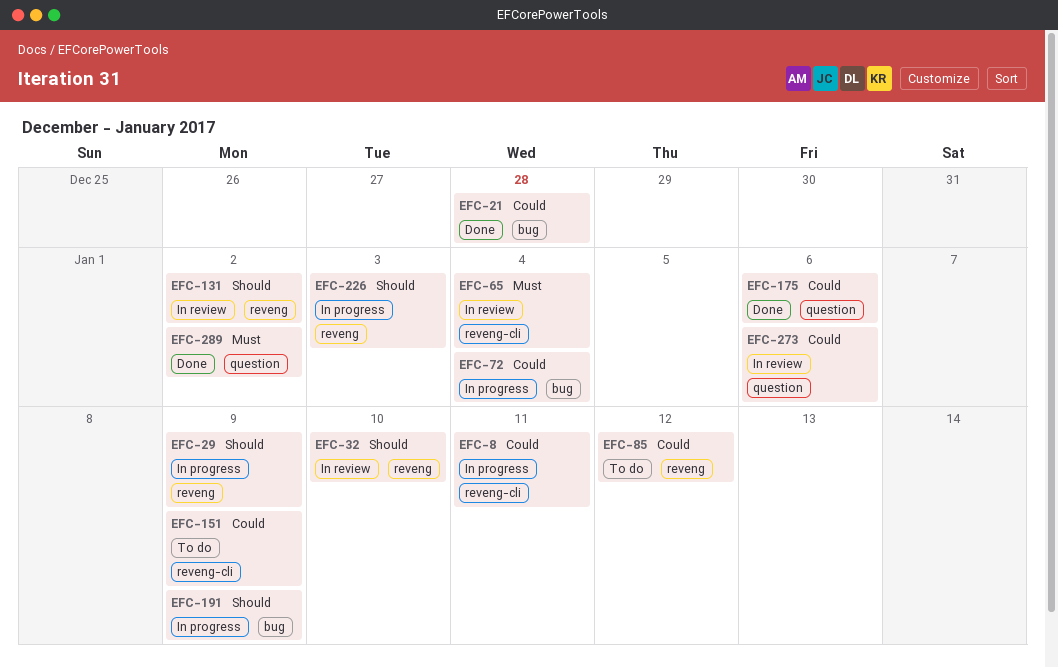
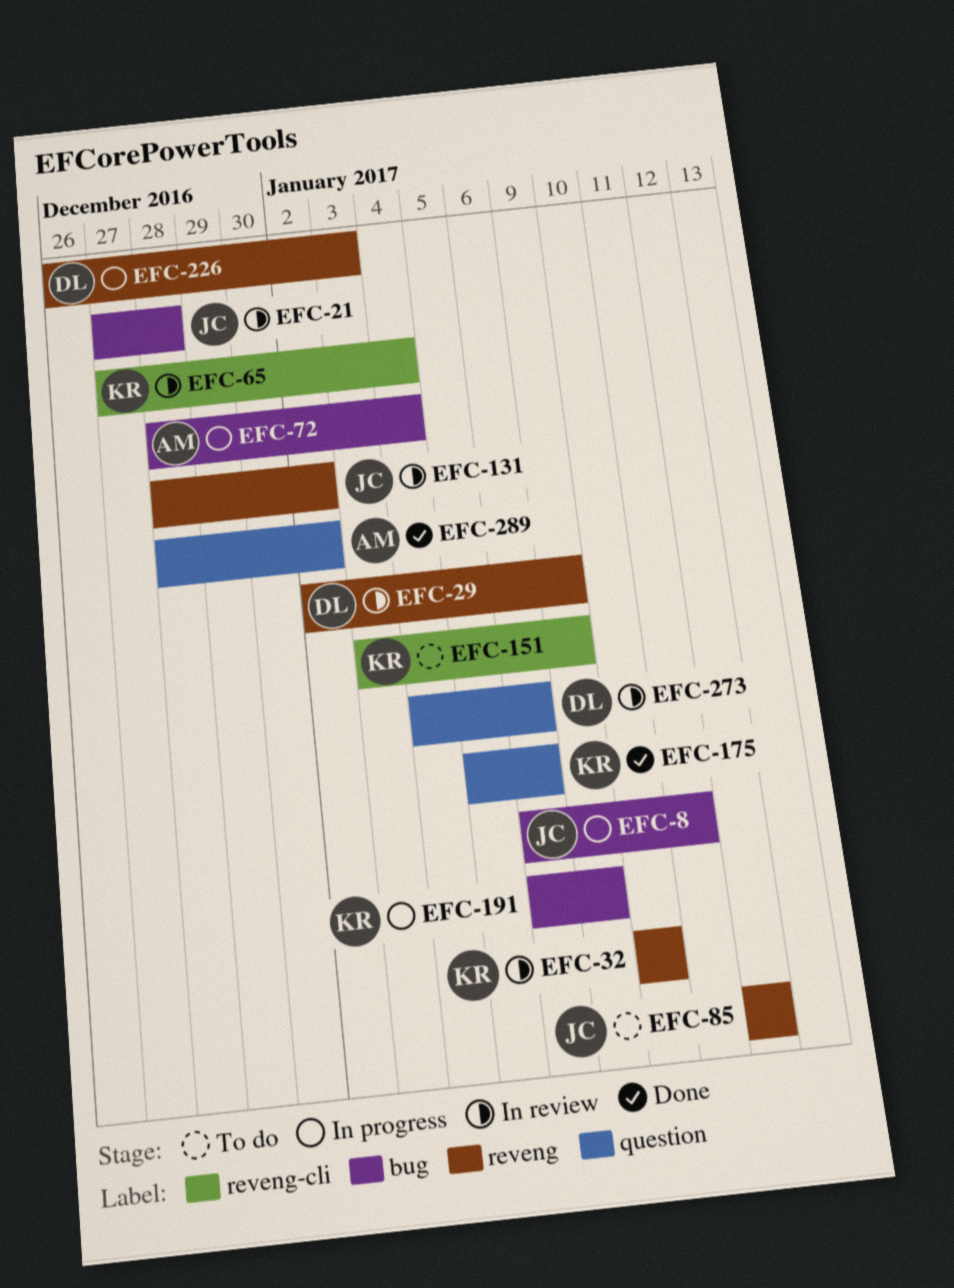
EFC-8, label: reveng-cli -> bug
EFC-21, status: Done -> In review
EFC-29, status: In progress -> In review

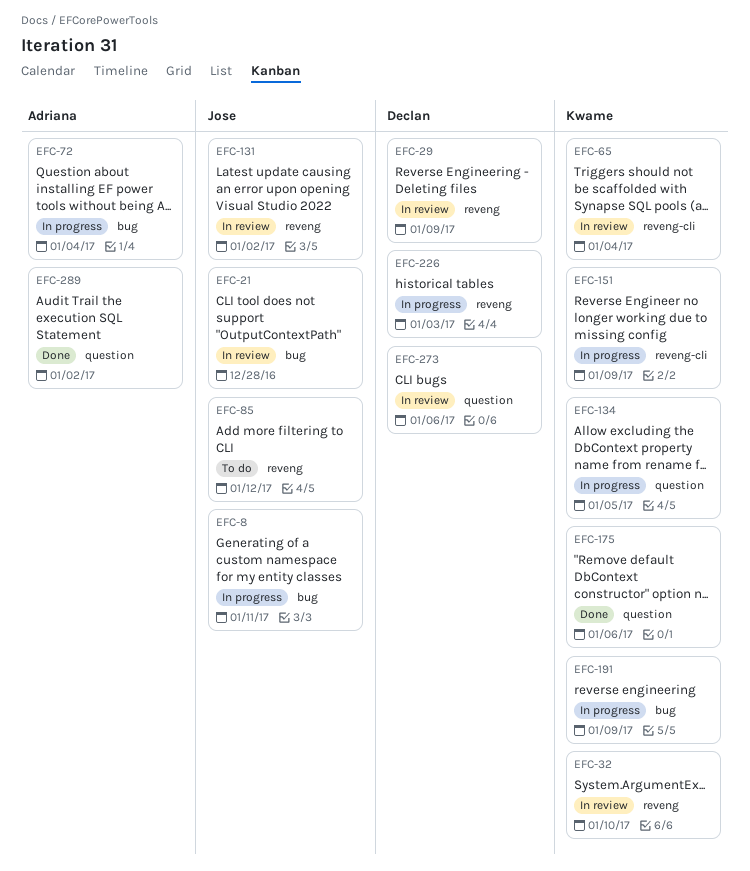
EFC-134: none -> present
EFC-151, status: To do -> In progress

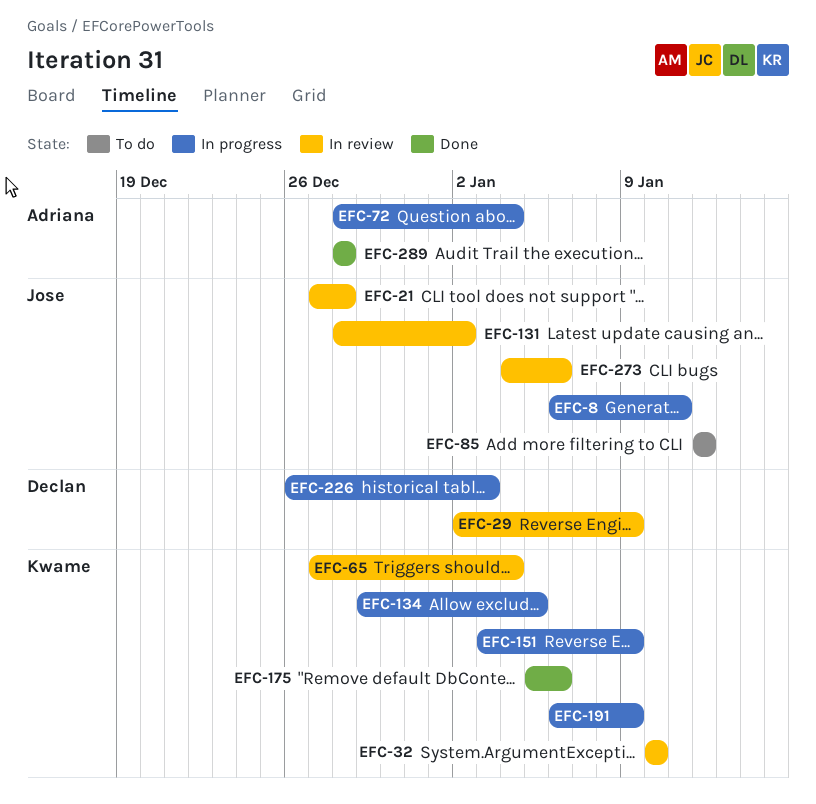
EFC-273, owner: Declan -> Jose
EFC-289, due: Jan 2 -> Dec 28

